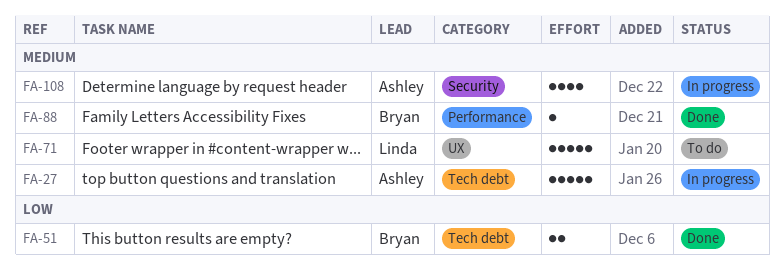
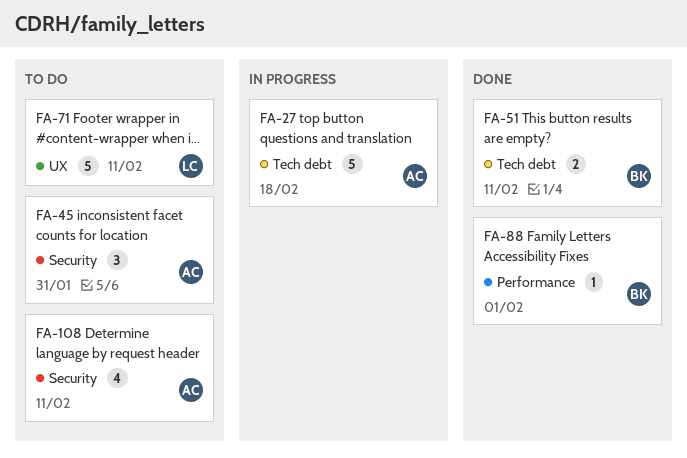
FA-45: none -> present
FA-108, status: In progress -> To do

